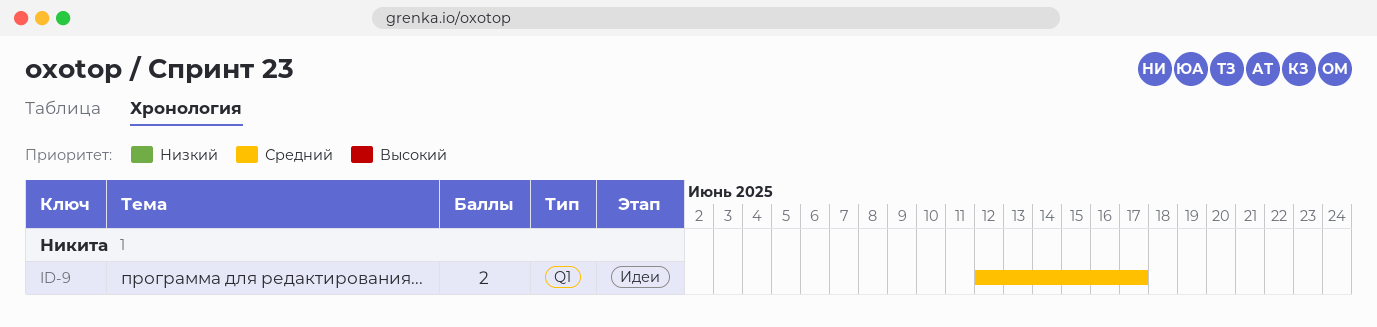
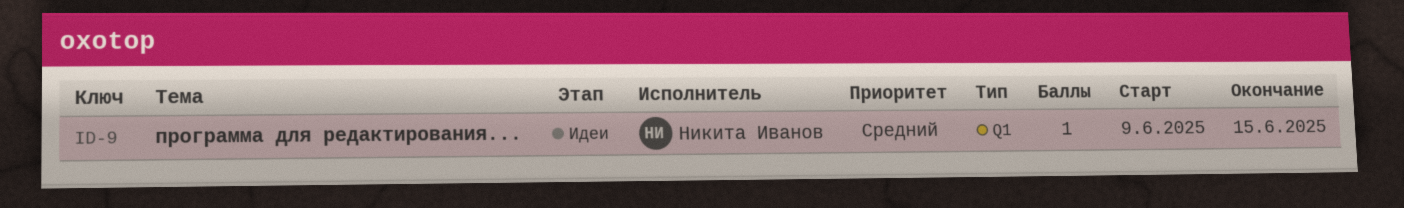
ID-9, estimate: 2 -> 1
ID-9, start: Jun 12 -> Jun 9
ID-9, due: Jun 17 -> Jun 15

